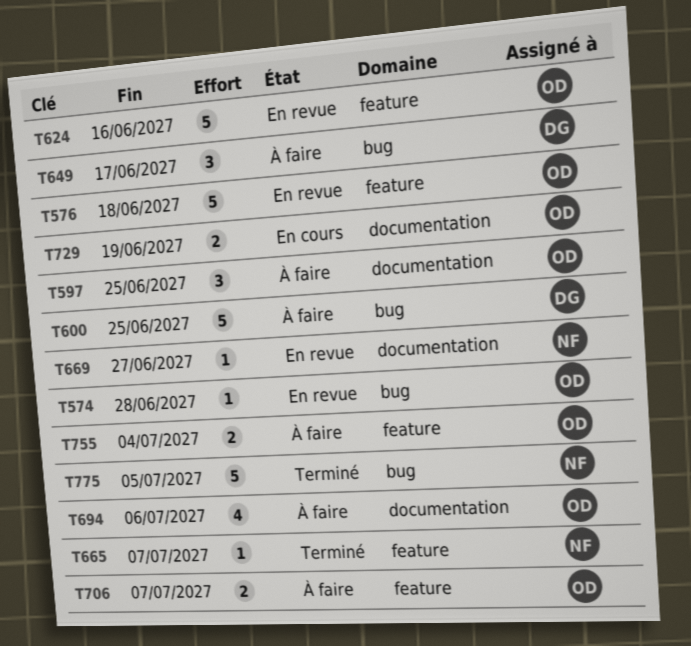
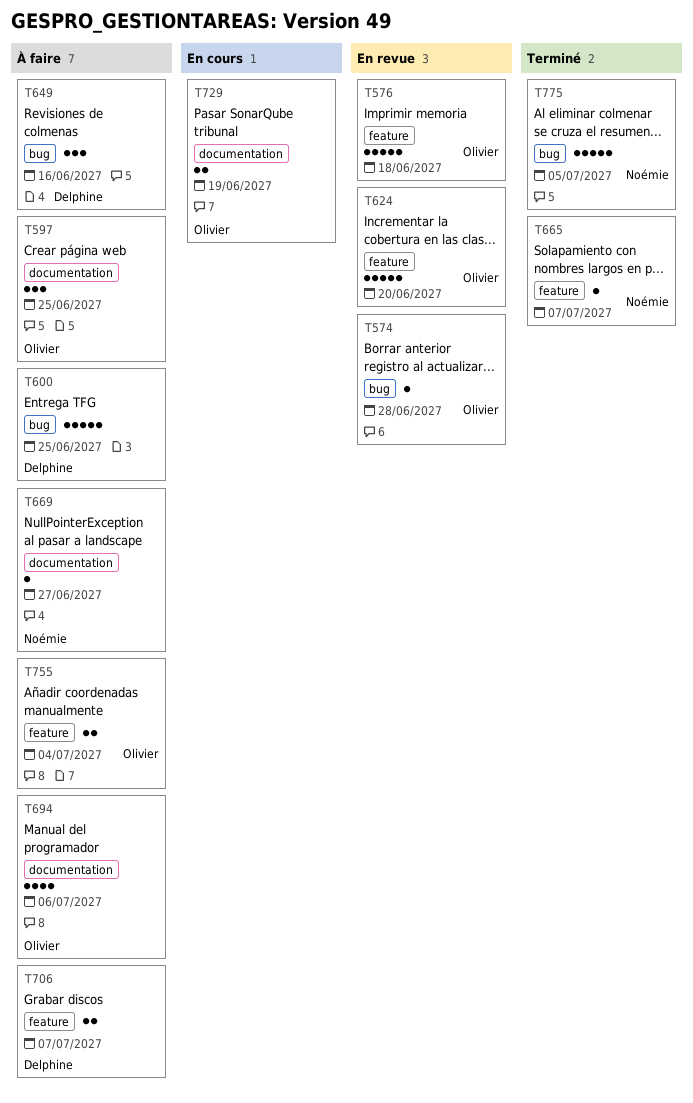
T624, due: Jun 16 -> Jun 20
T649, due: Jun 17 -> Jun 16
T669, status: En revue -> À faire
T706, owner: Olivier -> Delphine

